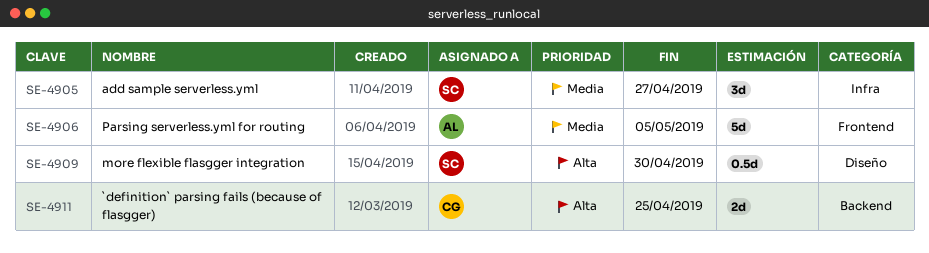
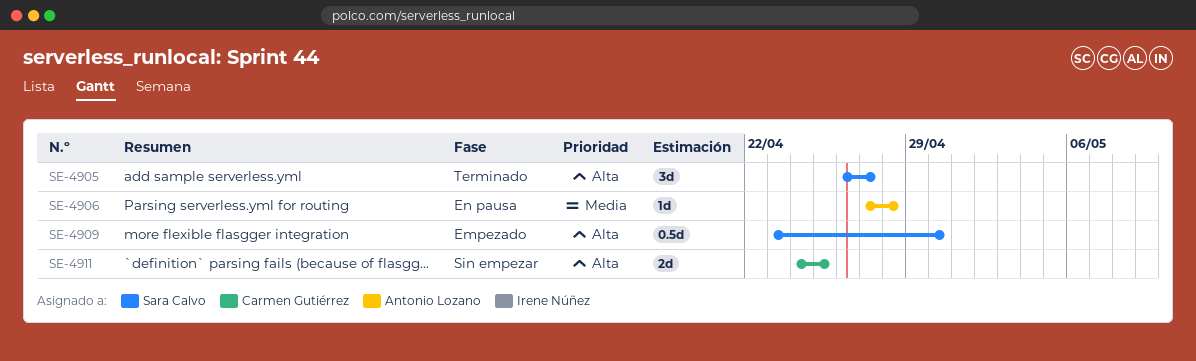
SE-4905, priority: Media -> Alta
SE-4906, estimate: 5d -> 1d
SE-4906, due: May 5 -> Apr 28

